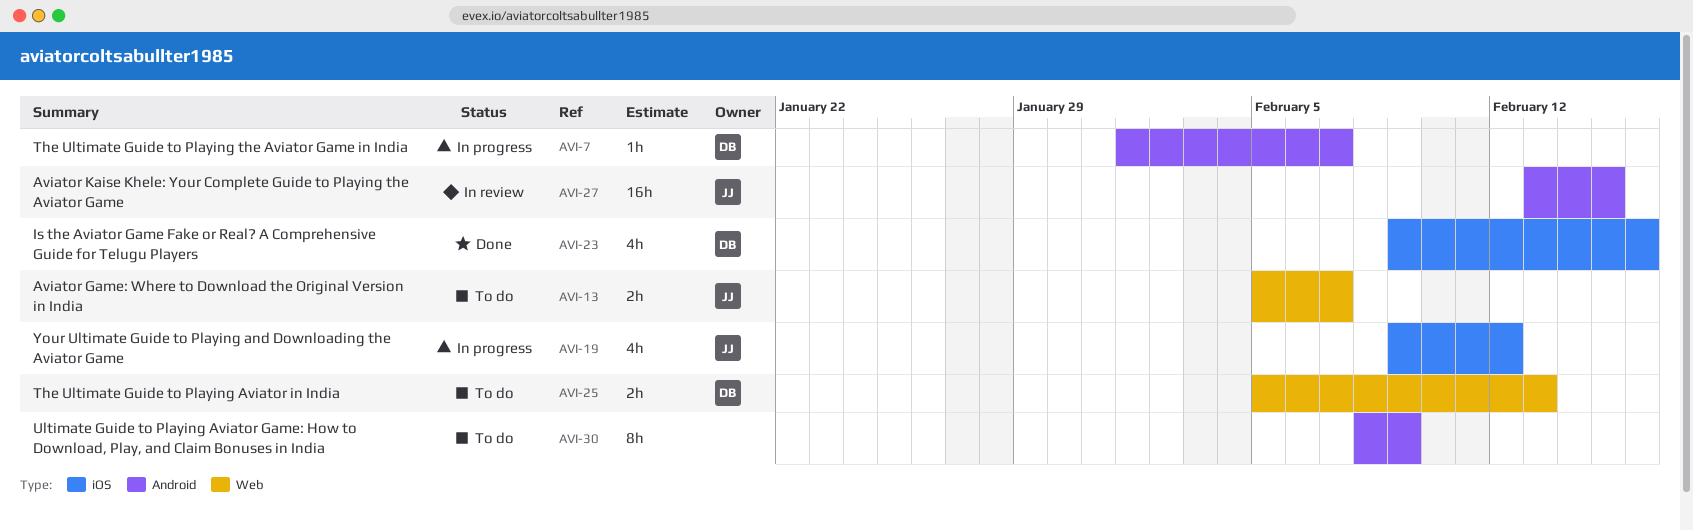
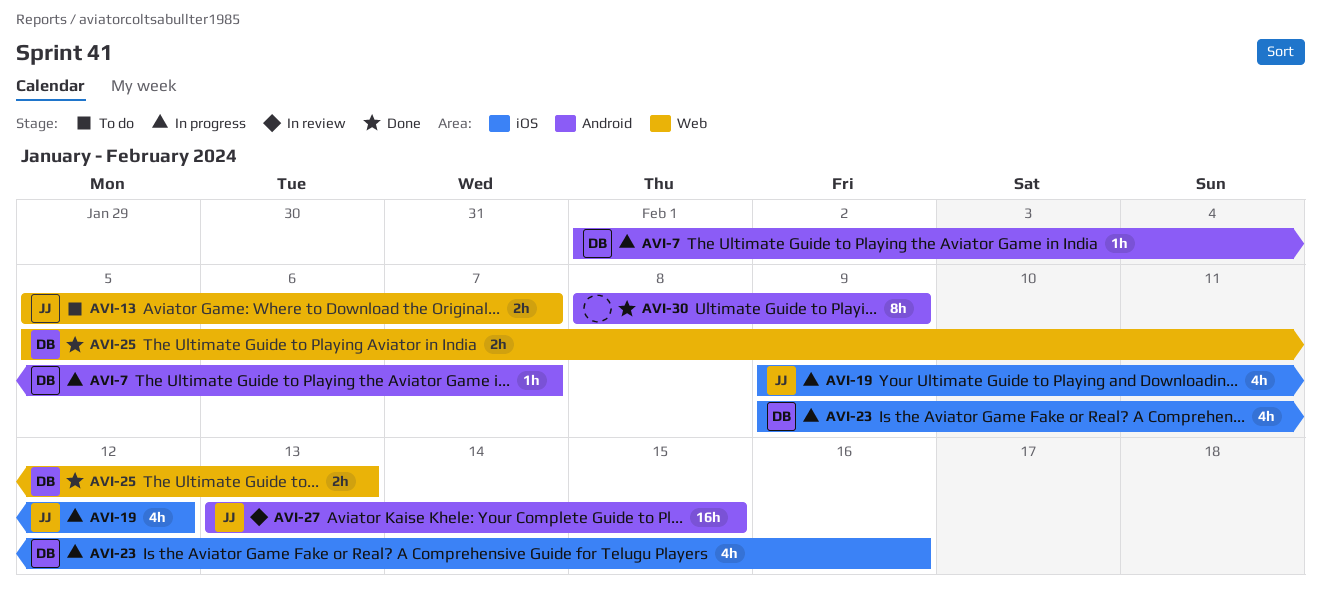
AVI-23, status: Done -> In progress
AVI-25, status: To do -> Done
AVI-30, status: To do -> Done

